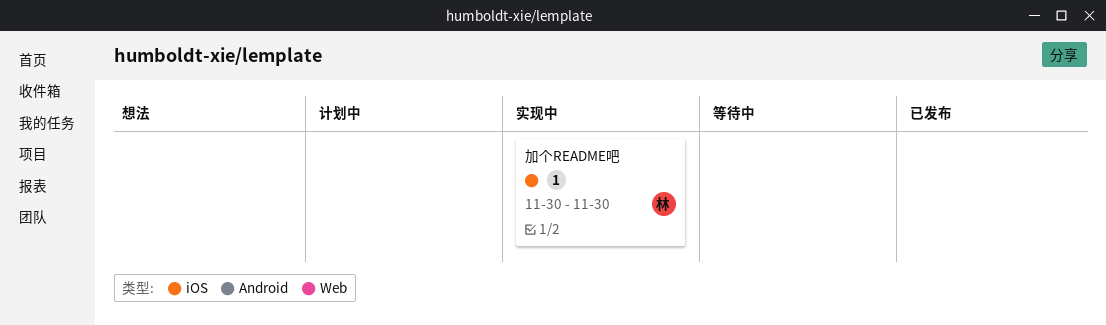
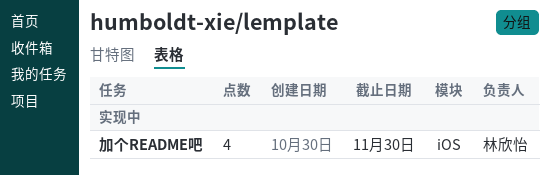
加个README吧, estimate: 1 -> 4

